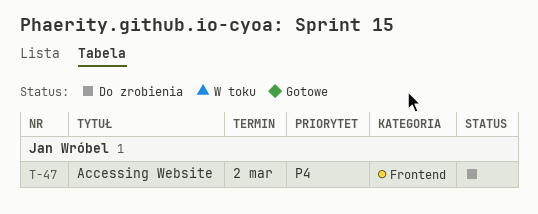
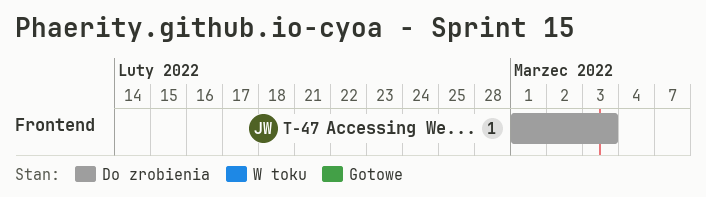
T-47, due: Mar 2 -> Mar 3

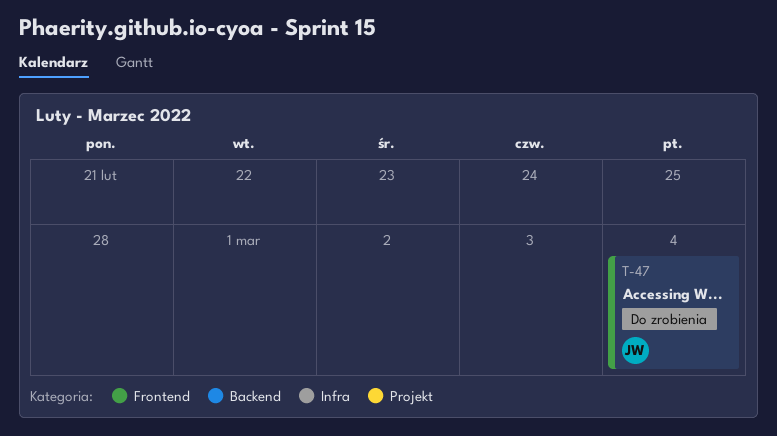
T-47, due: Mar 3 -> Mar 4

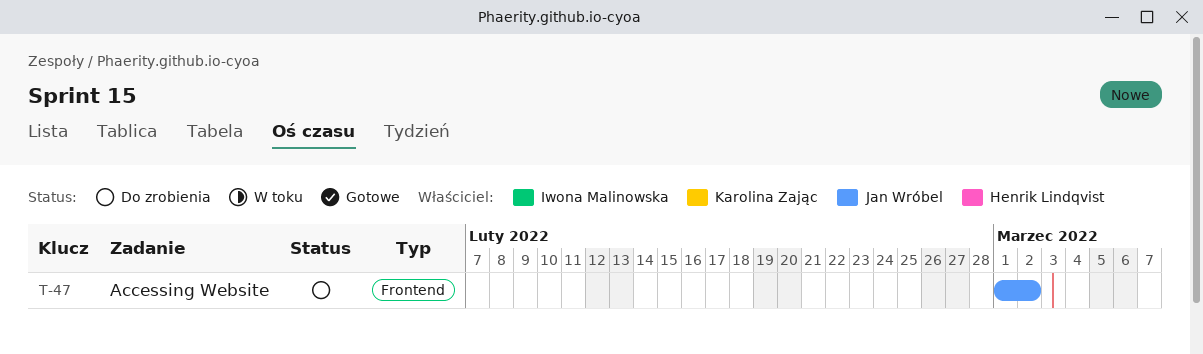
T-47, due: Mar 4 -> Mar 2

